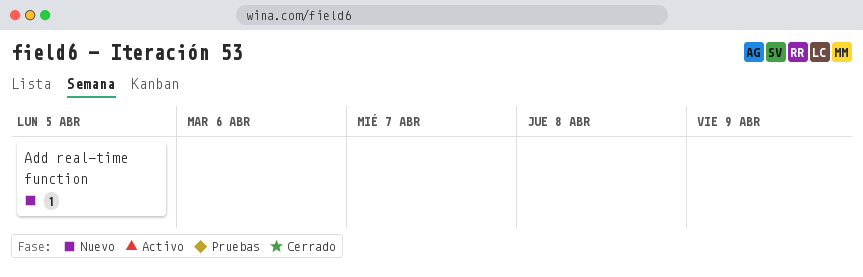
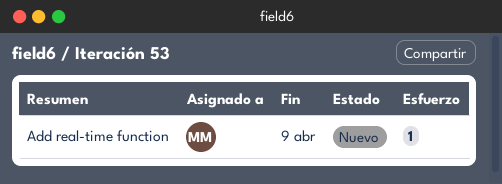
Add real-time function, due: Apr 5 -> Apr 9

